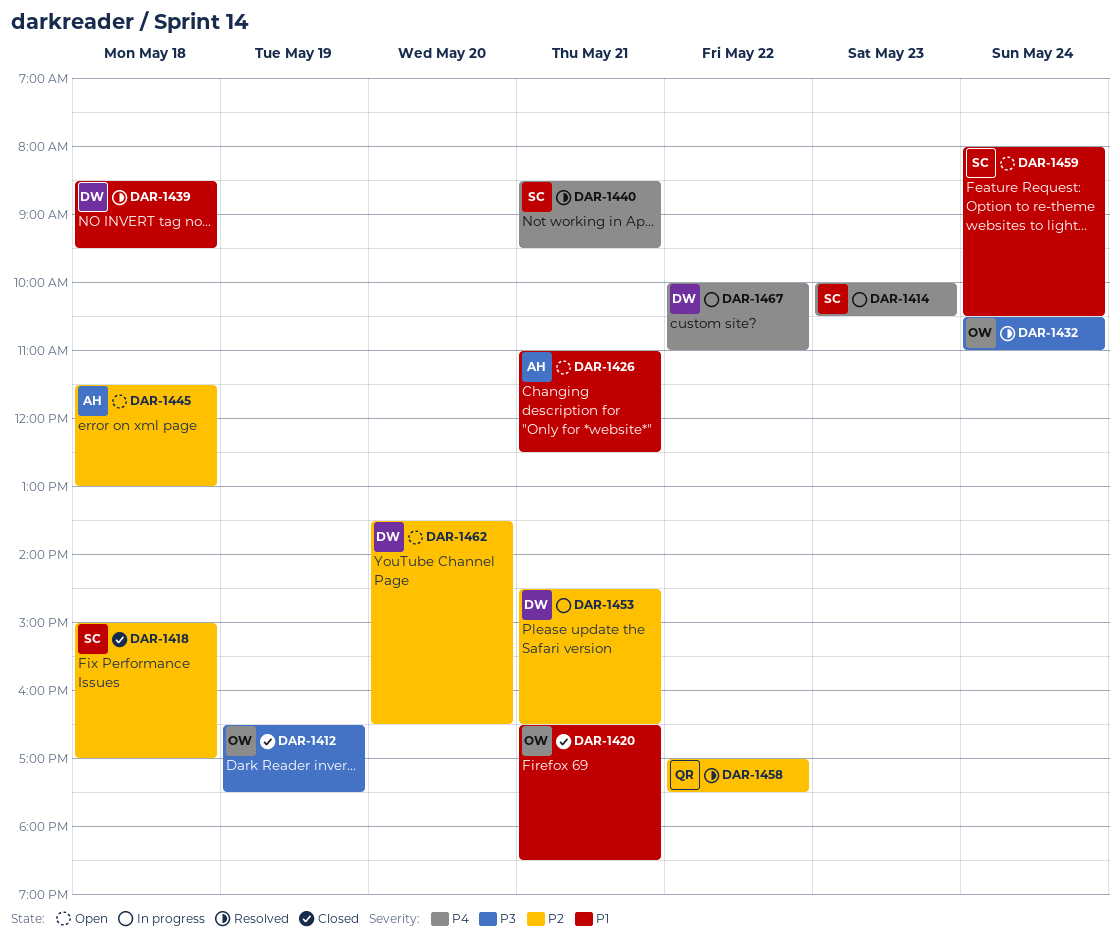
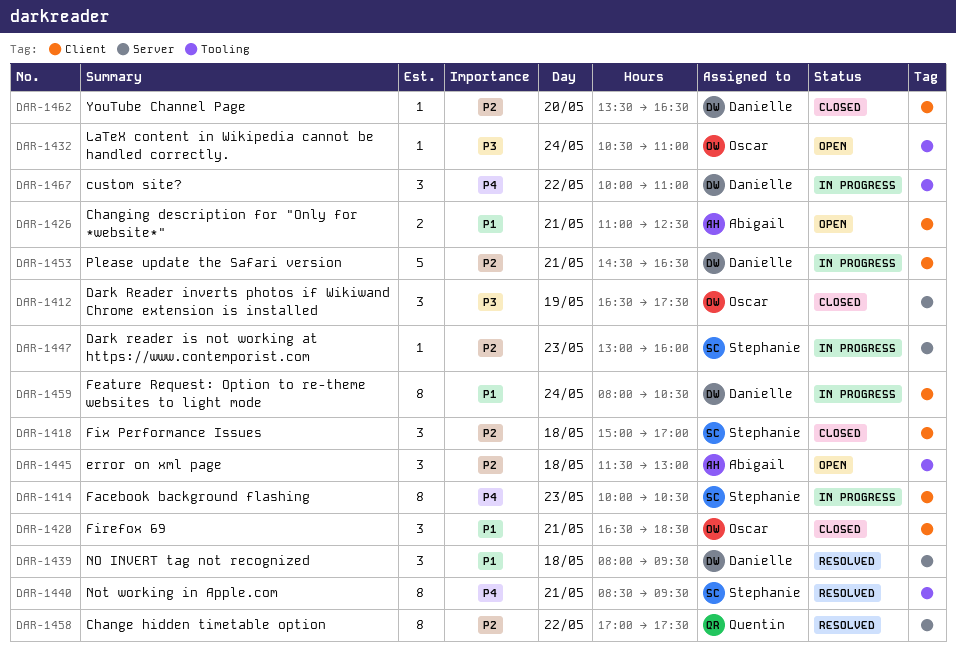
DAR-1432, status: Resolved -> Open
DAR-1439, begins: 08:30 -> 08:00
DAR-1447: none -> present
DAR-1459, status: Open -> In progress
DAR-1459, owner: Stephanie -> Danielle
DAR-1462, status: Open -> Closed

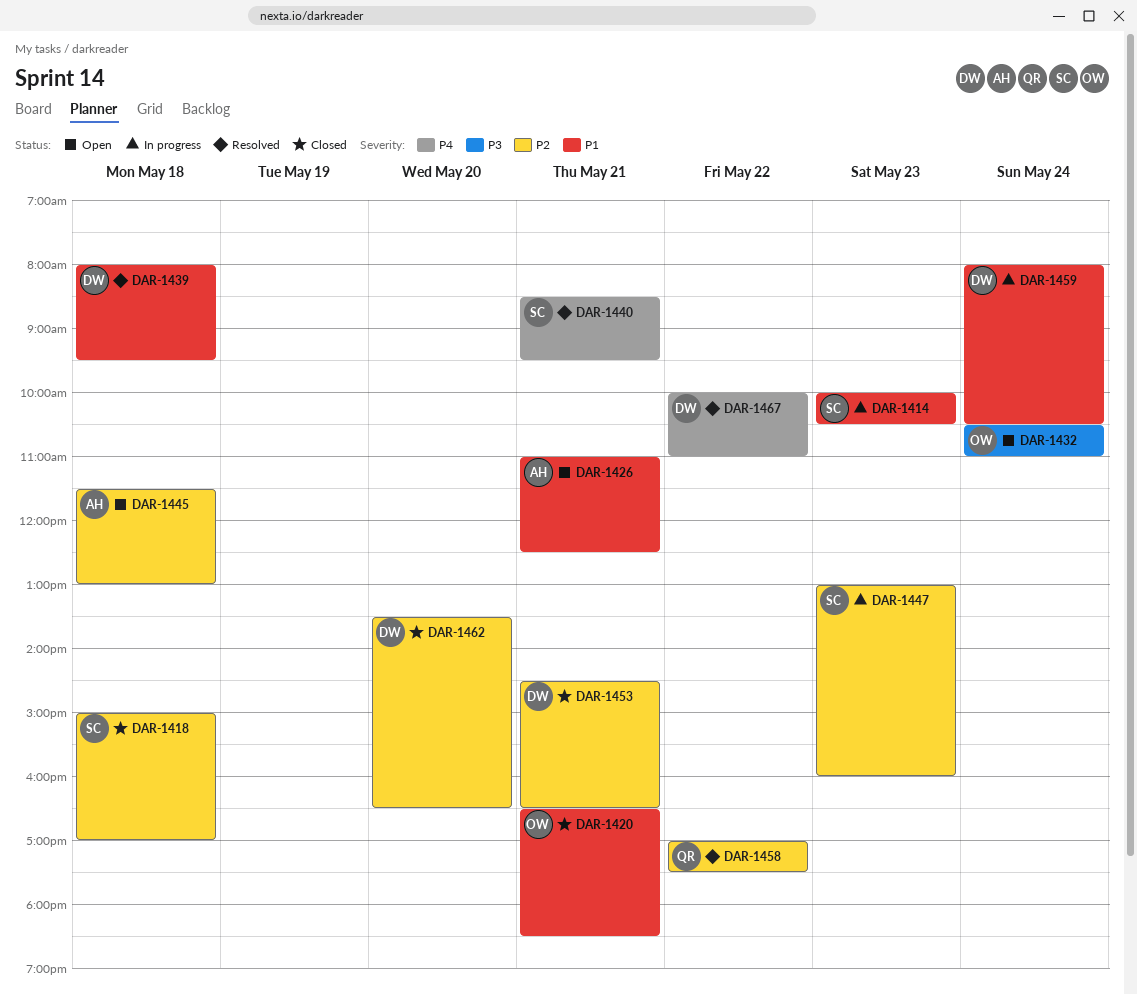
DAR-1412: present -> none
DAR-1414, priority: P4 -> P1
DAR-1453, status: In progress -> Closed
DAR-1467, status: In progress -> Resolved

